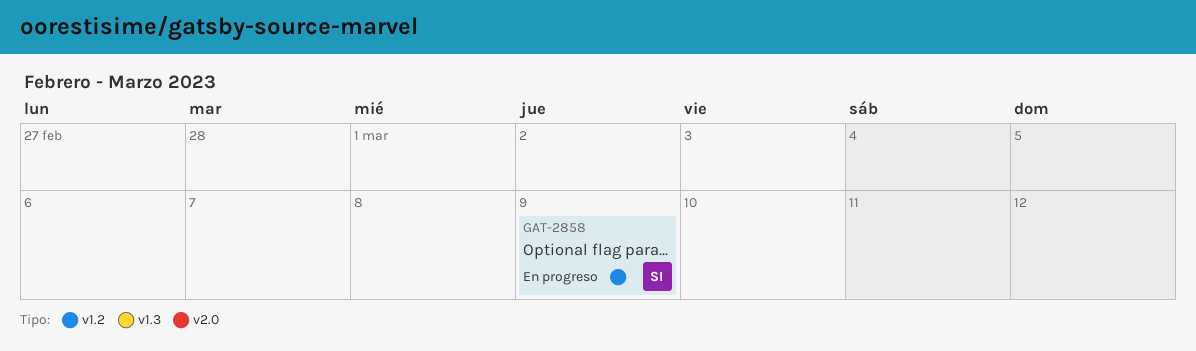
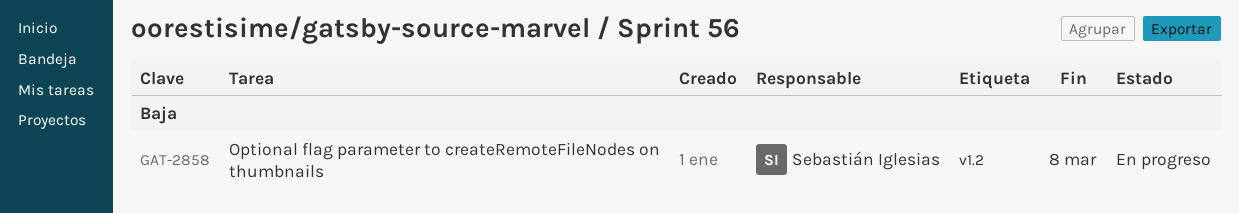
GAT-2858, due: Mar 9 -> Mar 8

